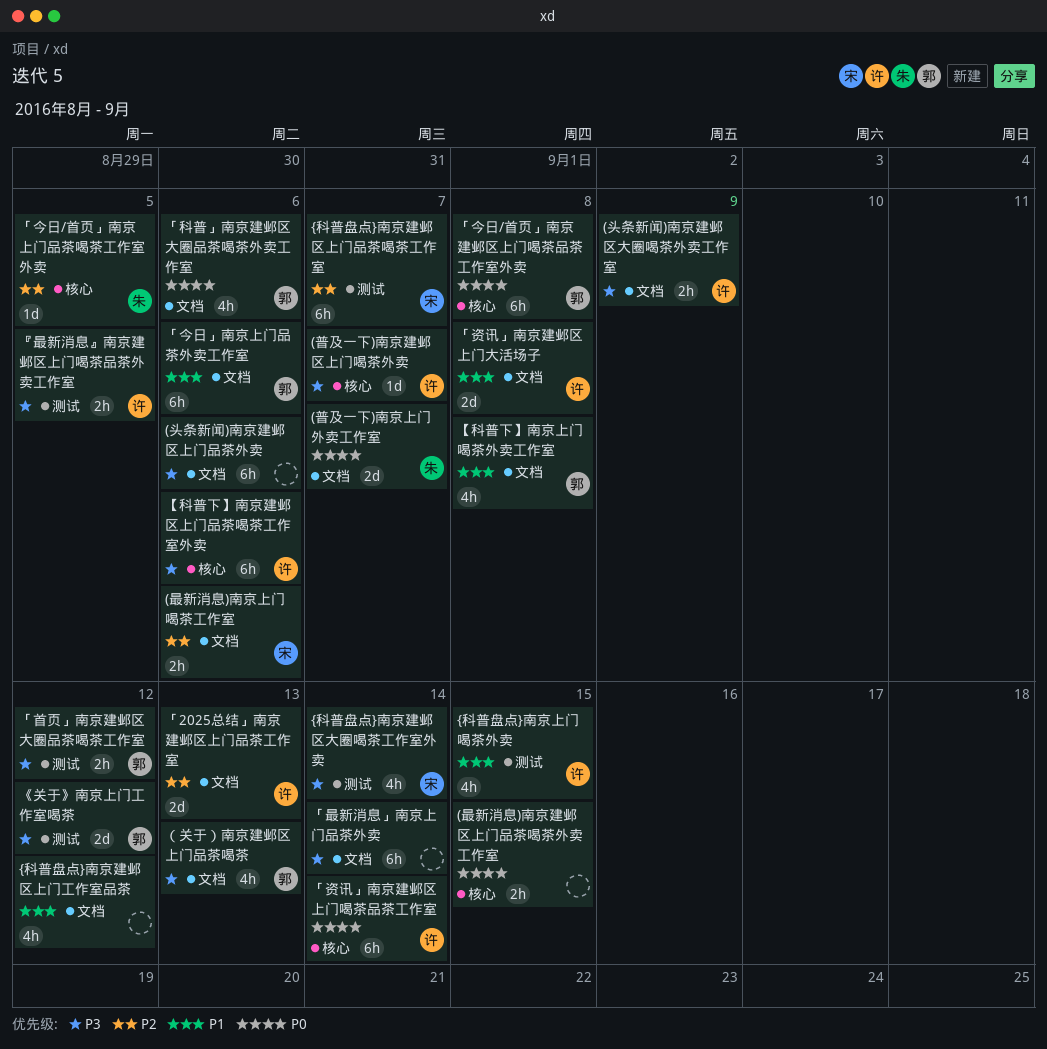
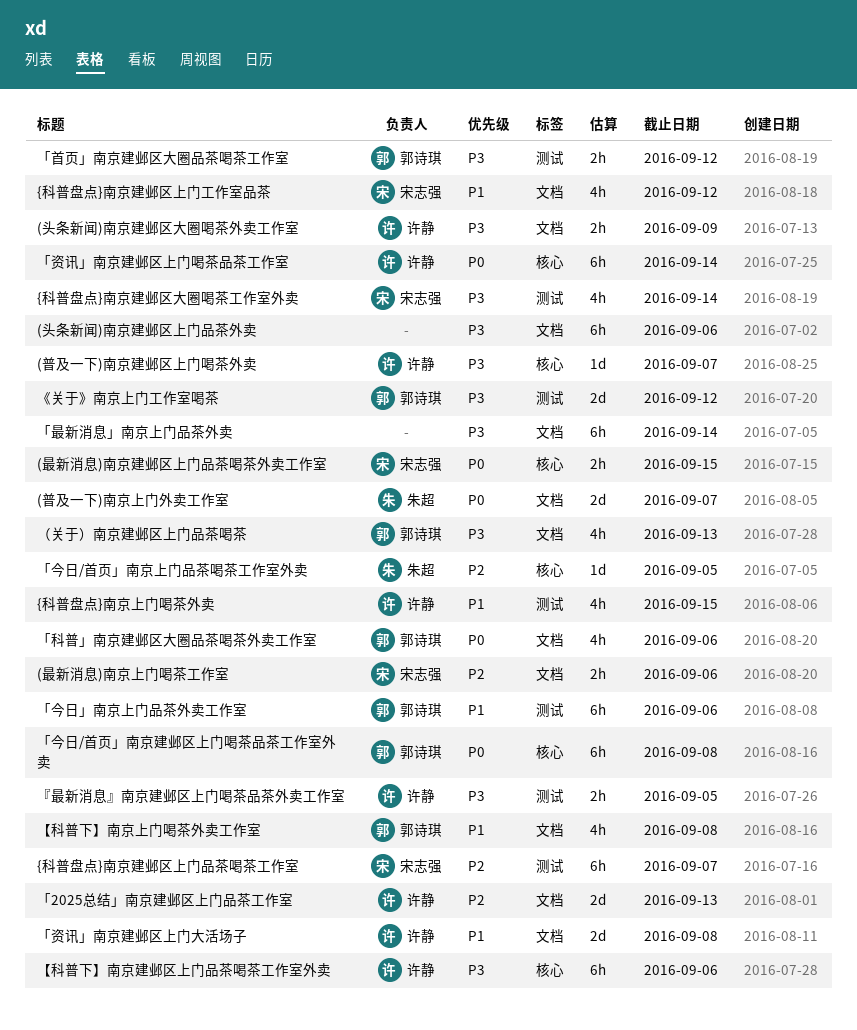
(最新消息)南京建邺区上门品茶喝茶外卖工作室, owner: none -> 宋志强
{科普盘点}南京建邺区上门工作室品茶, owner: none -> 宋志强
「今日」南京上门品茶外卖工作室, label: 文档 -> 测试

